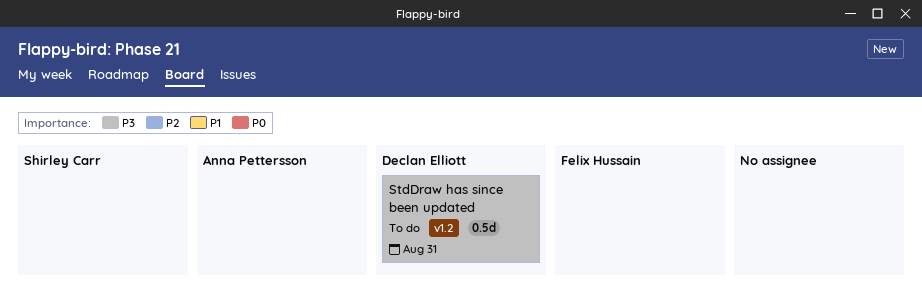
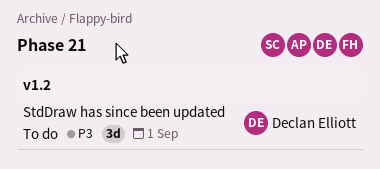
StdDraw has since been updated, estimate: 0.5d -> 3d
StdDraw has since been updated, due: Aug 31 -> Sep 1

